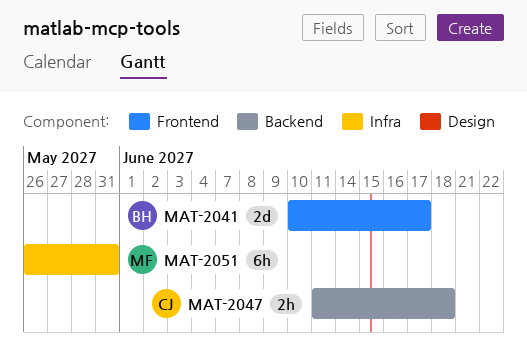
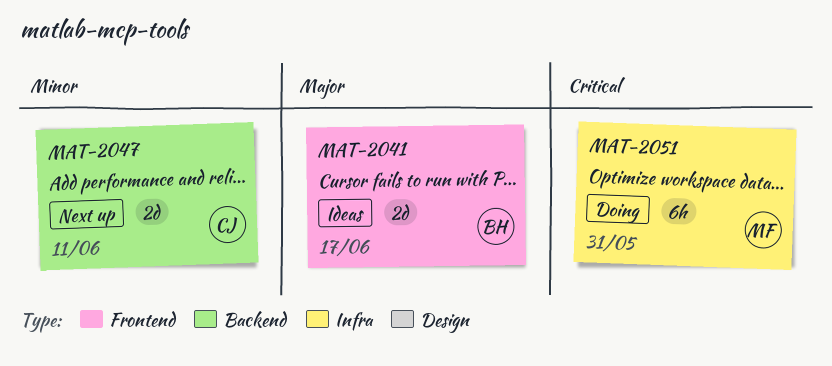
MAT-2047, estimate: 2h -> 2d
MAT-2047, due: Jun 18 -> Jun 11

